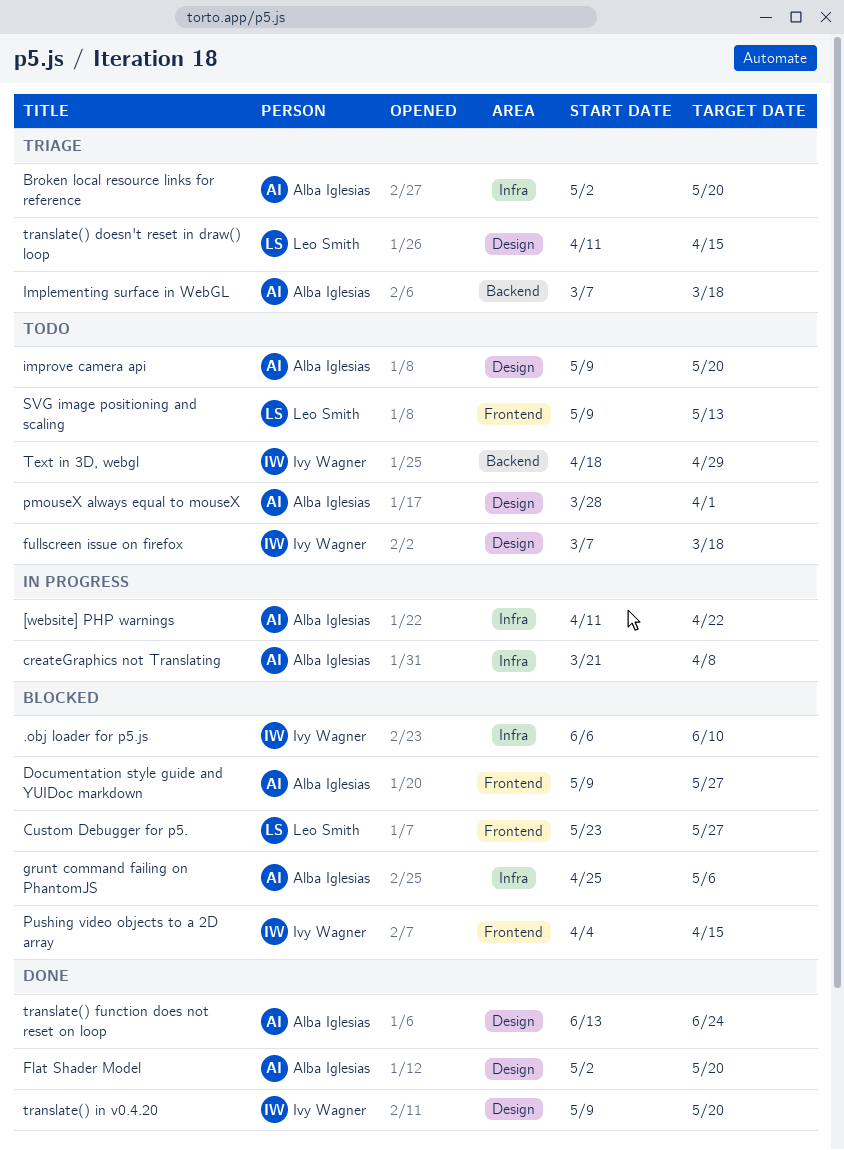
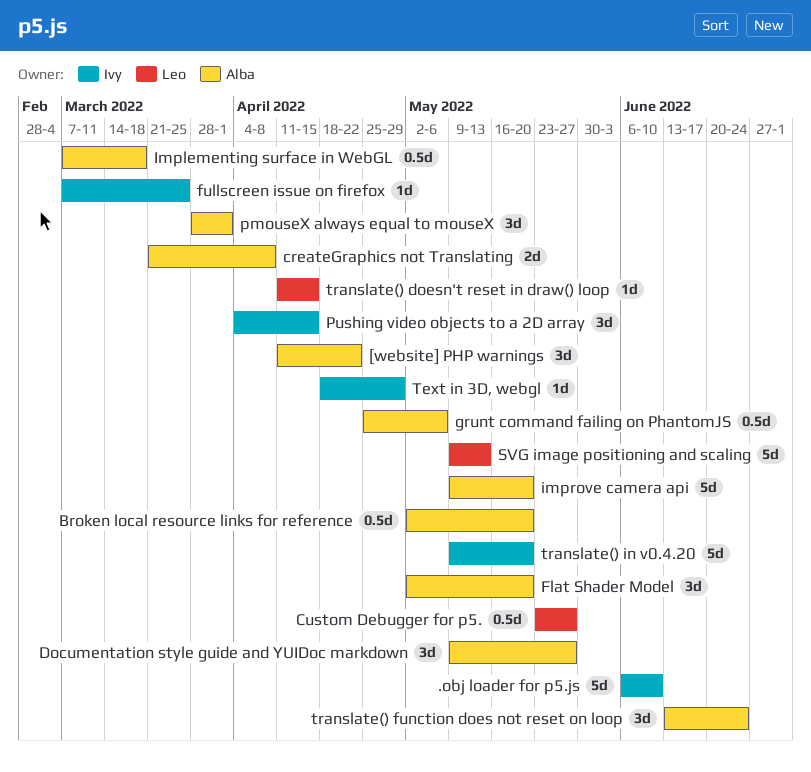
fullscreen issue on firefox, due: Mar 18 -> Mar 25

